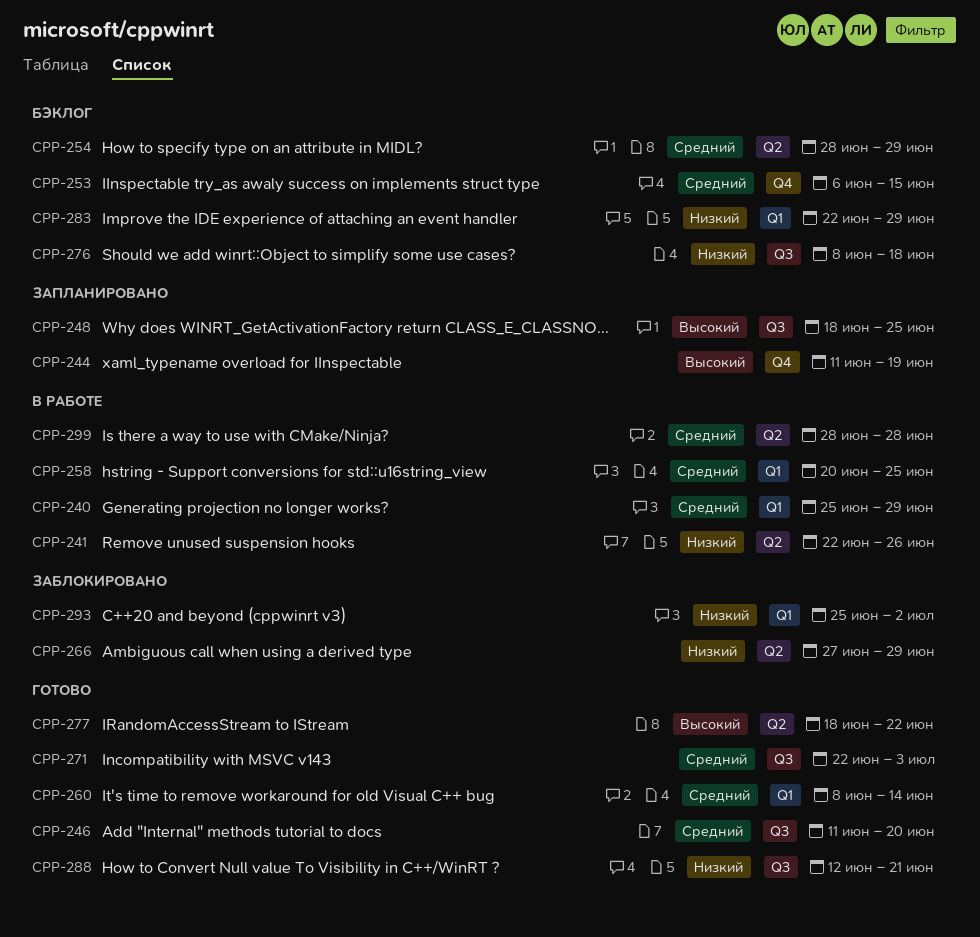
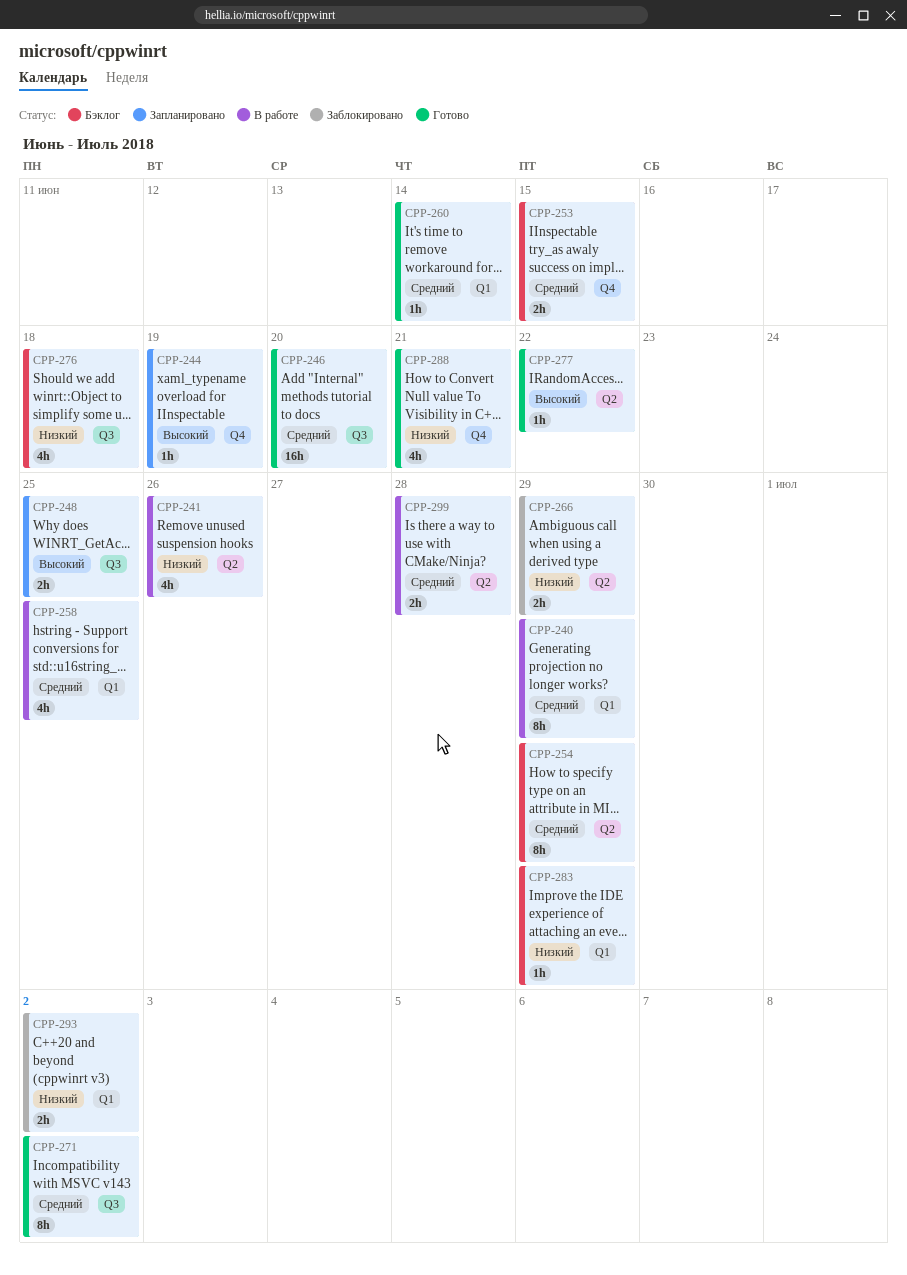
CPP-271, due: Jul 3 -> Jul 2
CPP-288, label: Q3 -> Q4

